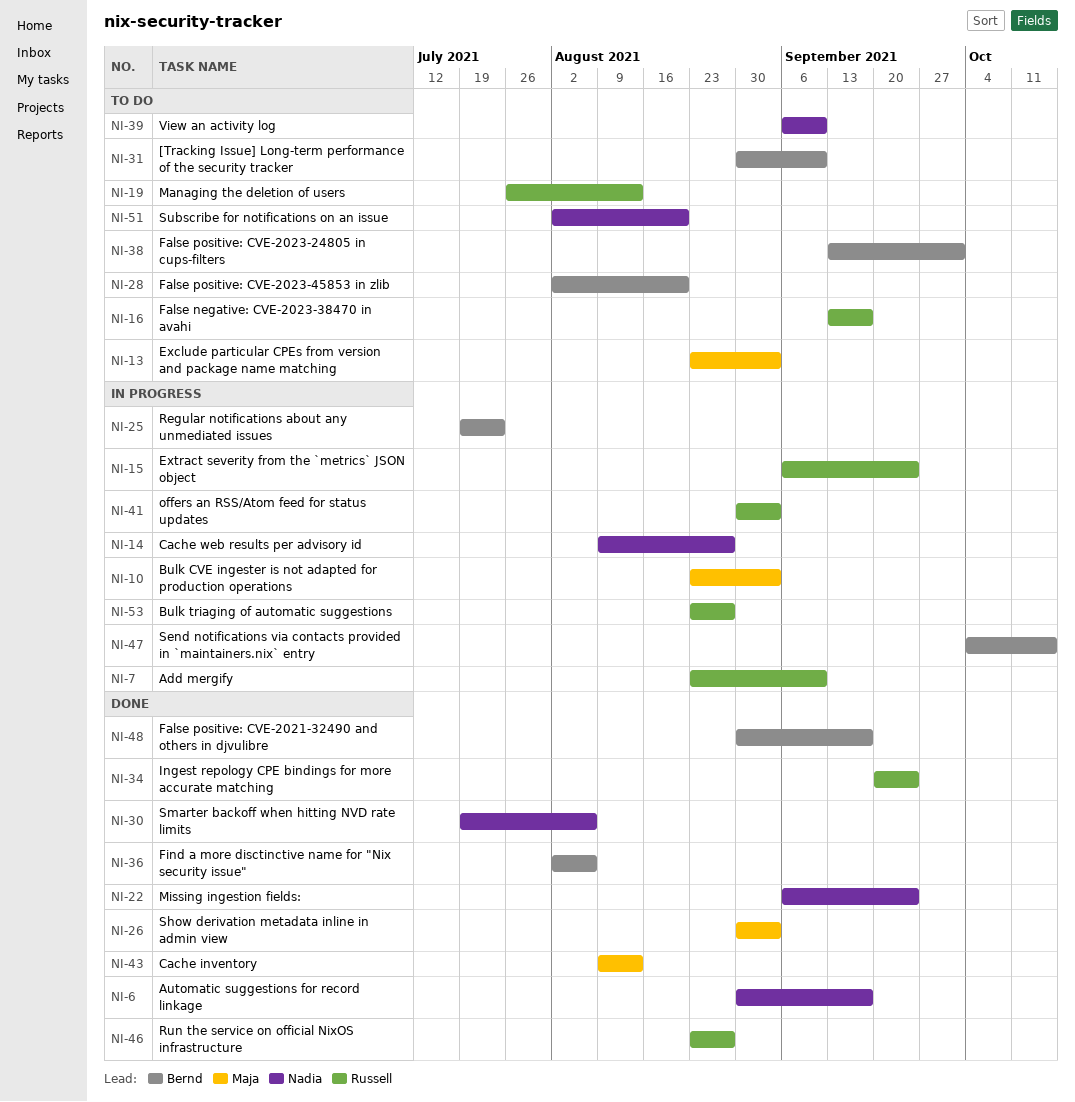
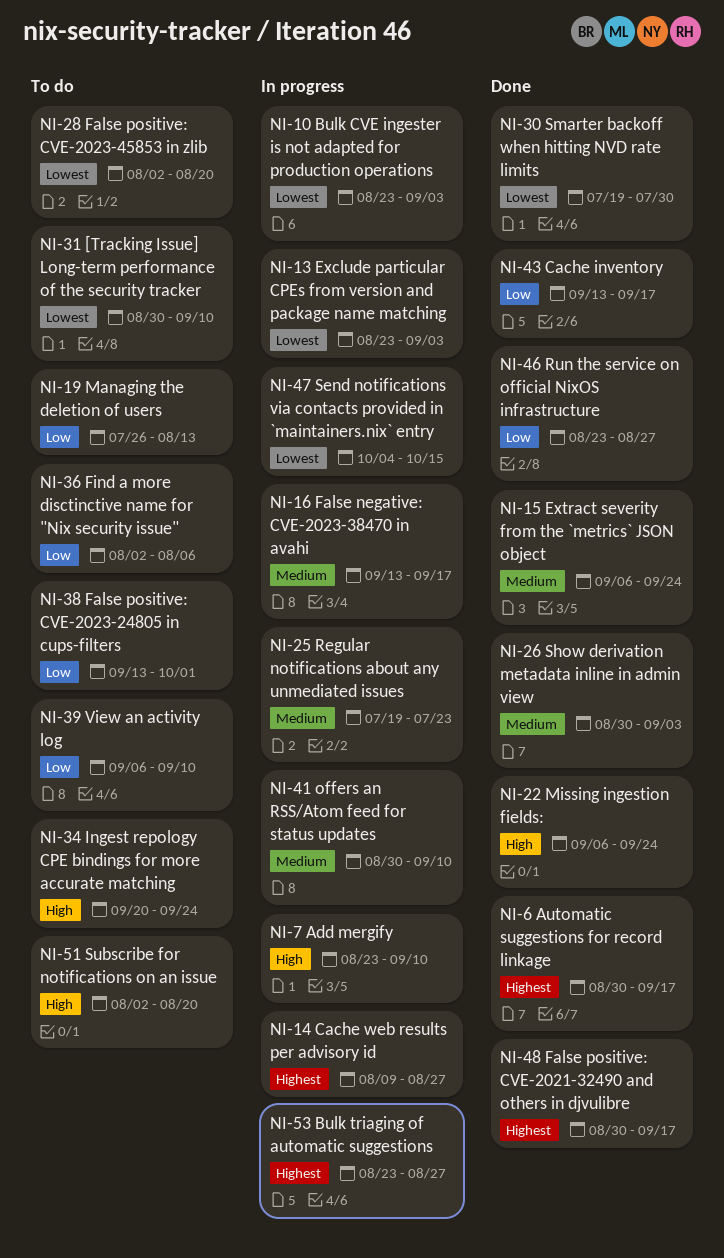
NI-13, status: To do -> In progress
NI-15, status: In progress -> Done
NI-16, status: To do -> In progress
NI-30, due: Aug 6 -> Jul 30
NI-34, status: Done -> To do
NI-36, status: Done -> To do
NI-41, due: Sep 3 -> Sep 10
NI-43, start: Aug 9 -> Sep 13
NI-43, due: Aug 13 -> Sep 17

